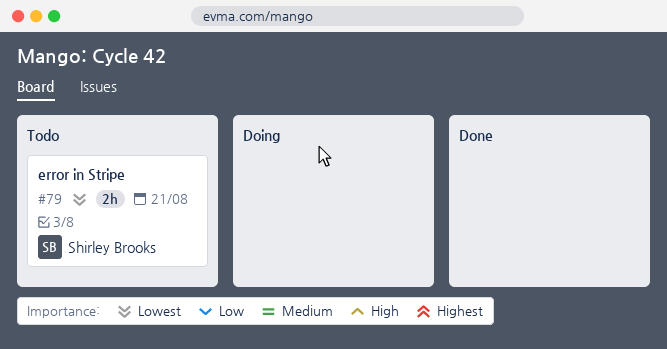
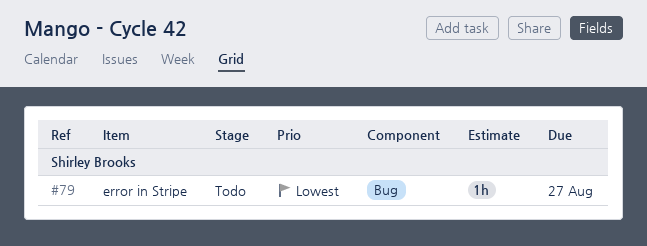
#79, estimate: 2h -> 1h
#79, due: Aug 21 -> Aug 27

